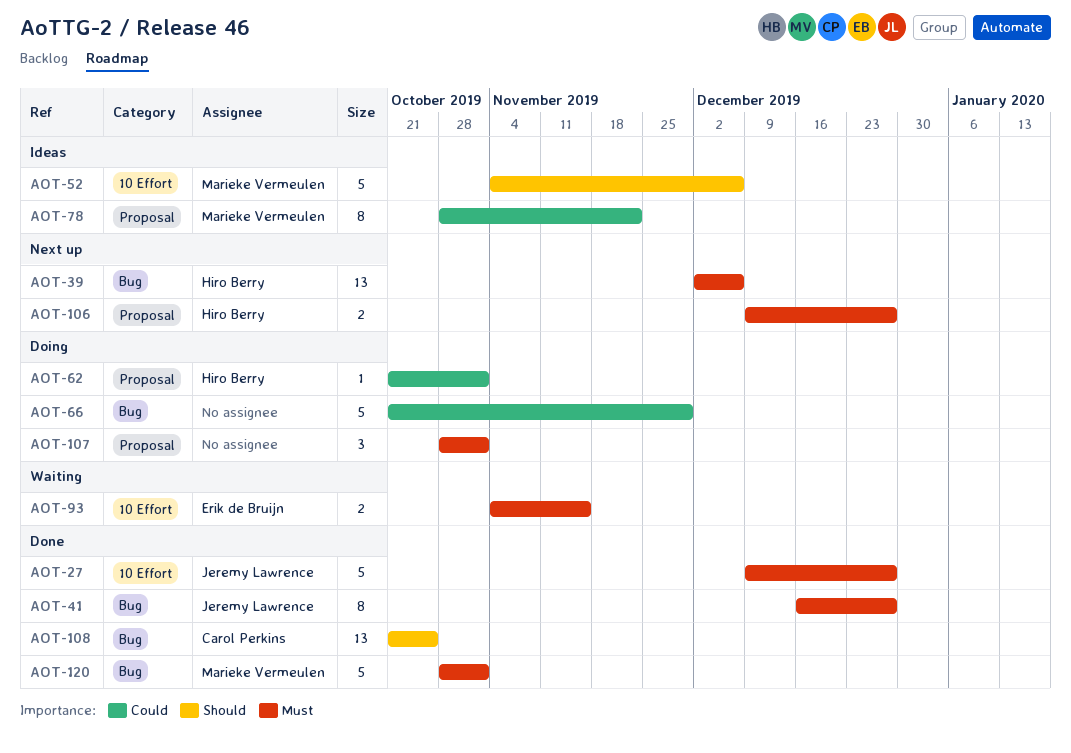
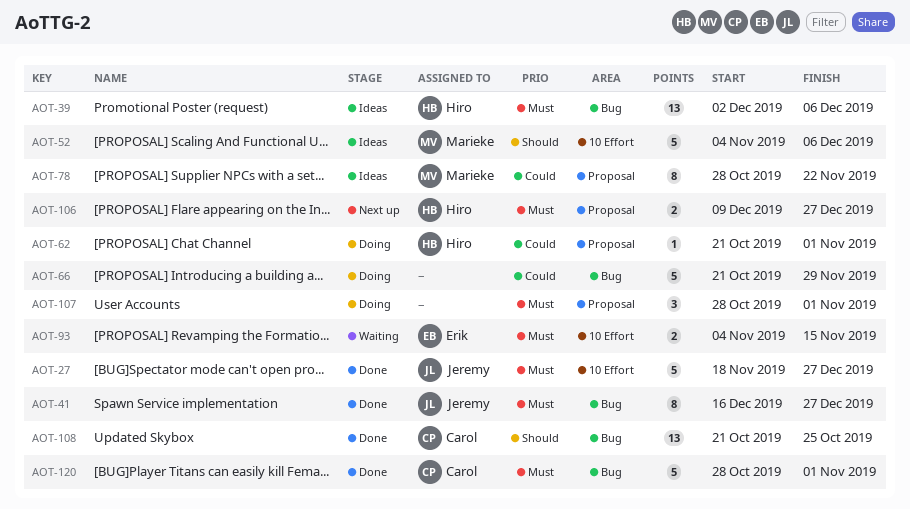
AOT-27, start: Dec 9 -> Nov 18
AOT-39, status: Next up -> Ideas
AOT-120, owner: Marieke Vermeulen -> Carol Perkins

